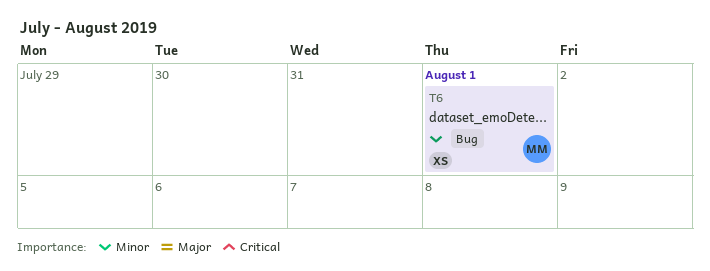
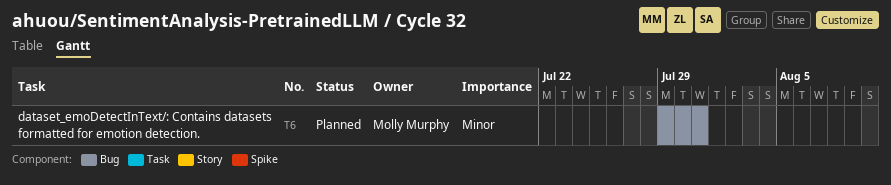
T6, due: Aug 1 -> Jul 31

